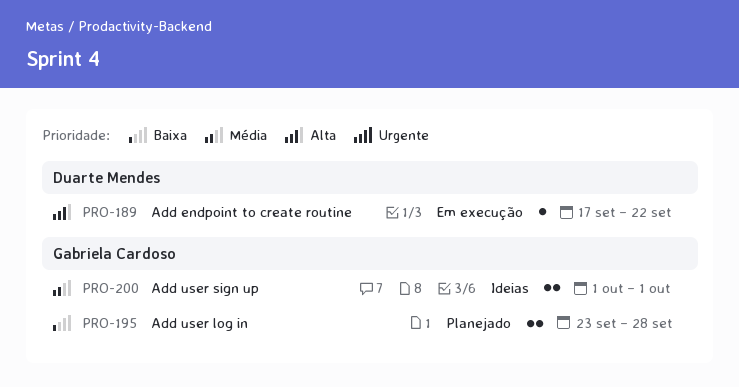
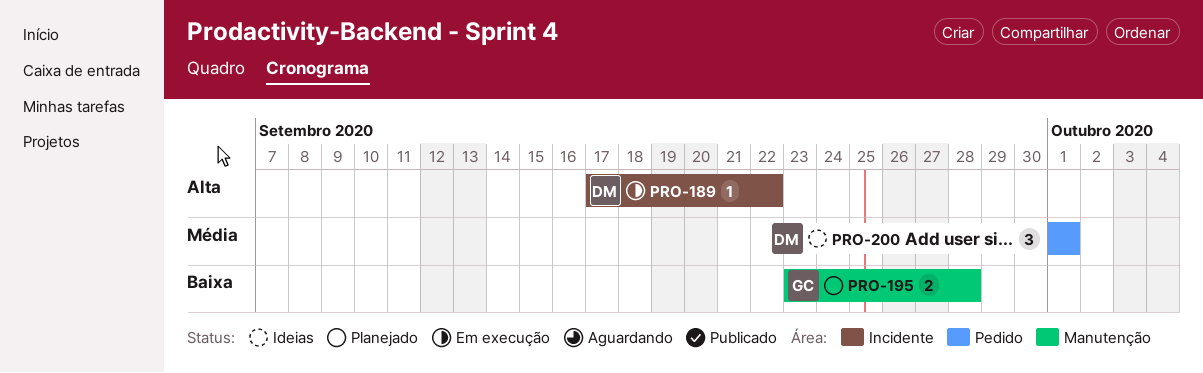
PRO-200, owner: Gabriela Cardoso -> Duarte Mendes
PRO-200, estimate: 2 -> 3

